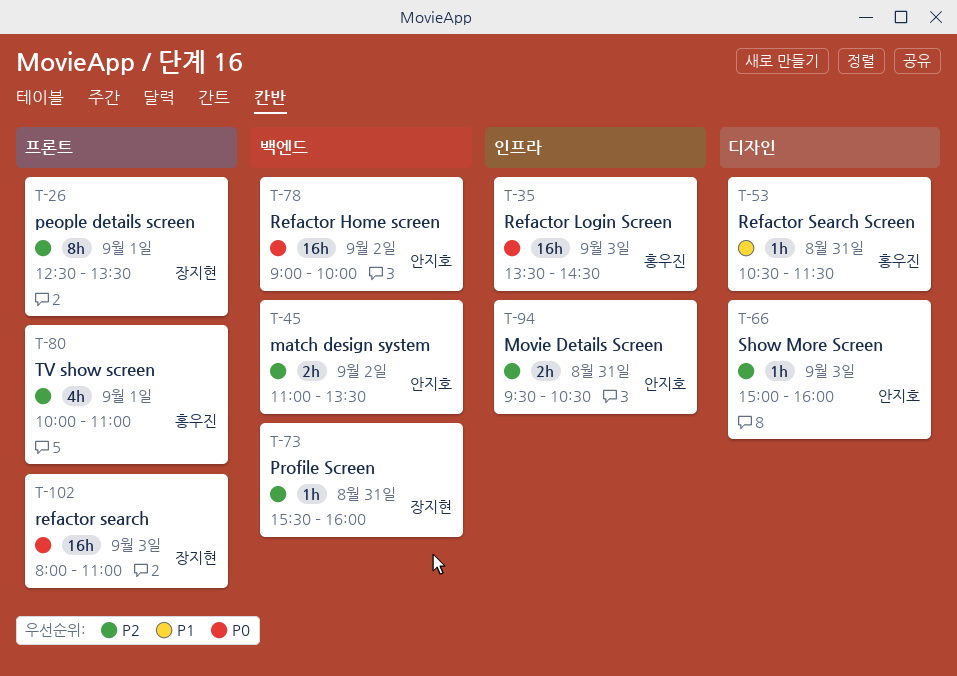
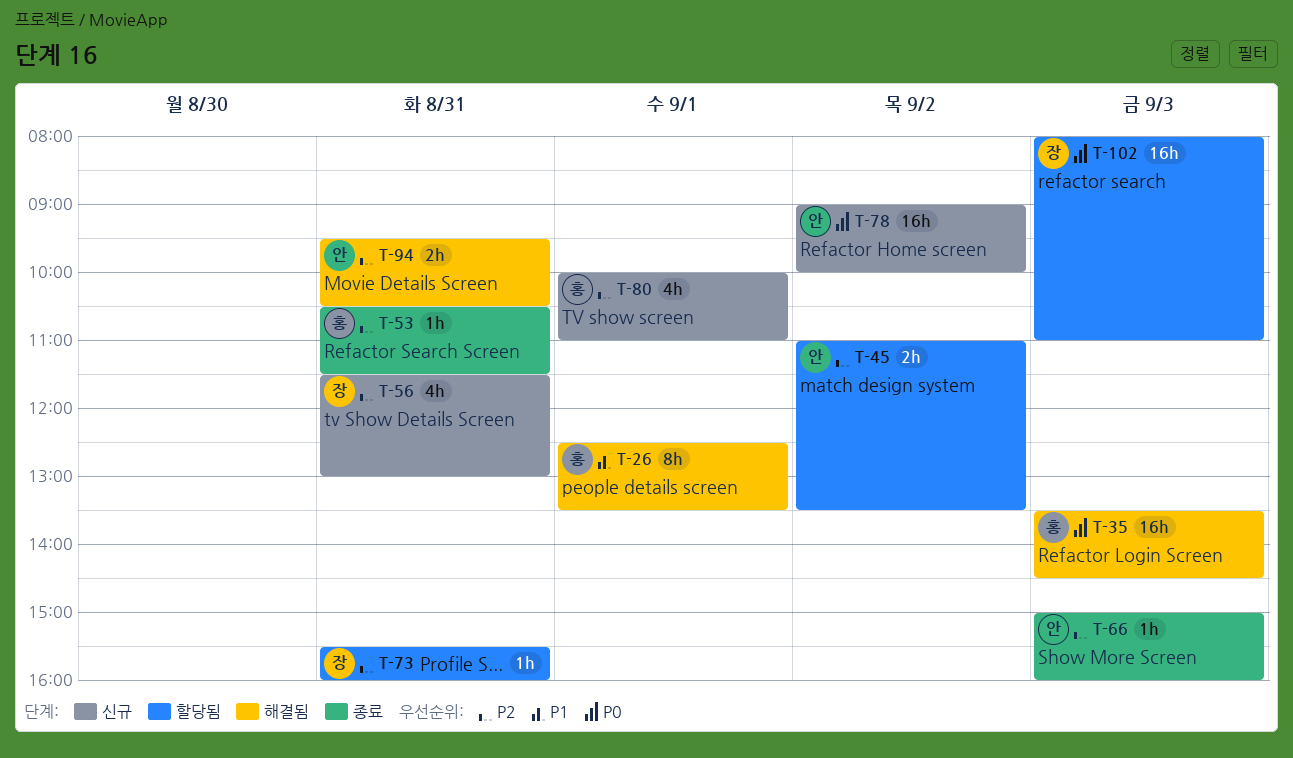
T-26, owner: 장지현 -> 홍우진
T-26, priority: P2 -> P1
T-53, priority: P1 -> P2
T-56: none -> present

